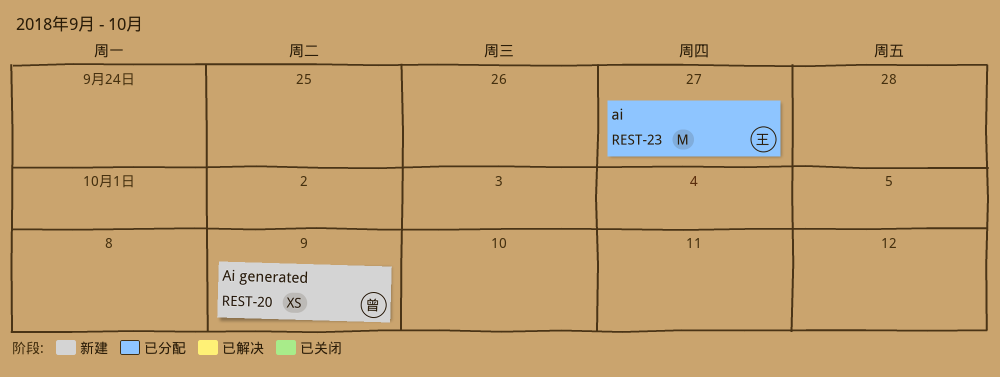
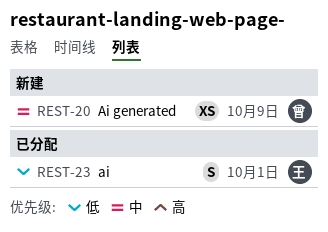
REST-23, estimate: M -> S
REST-23, due: Sep 27 -> Oct 1

